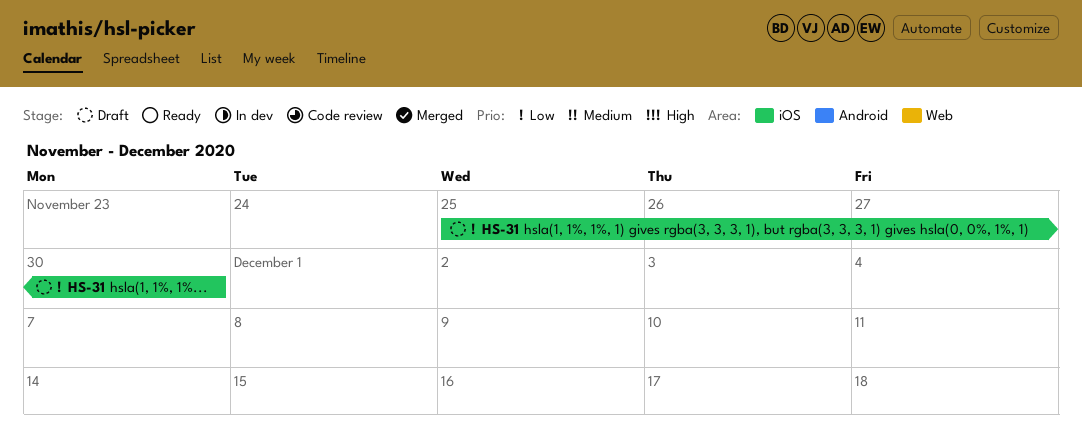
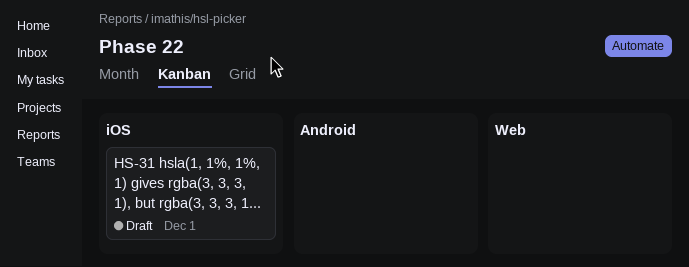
HS-31, due: Nov 30 -> Dec 1

